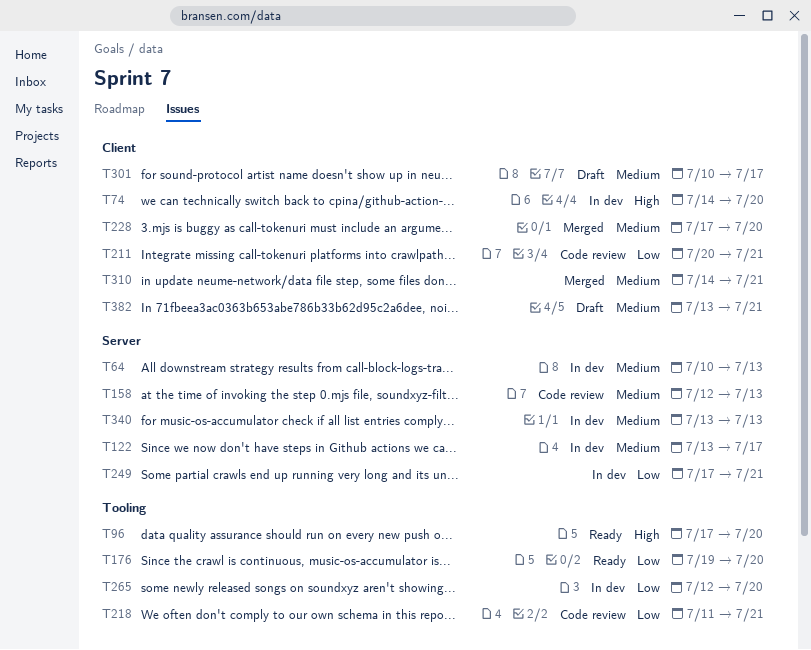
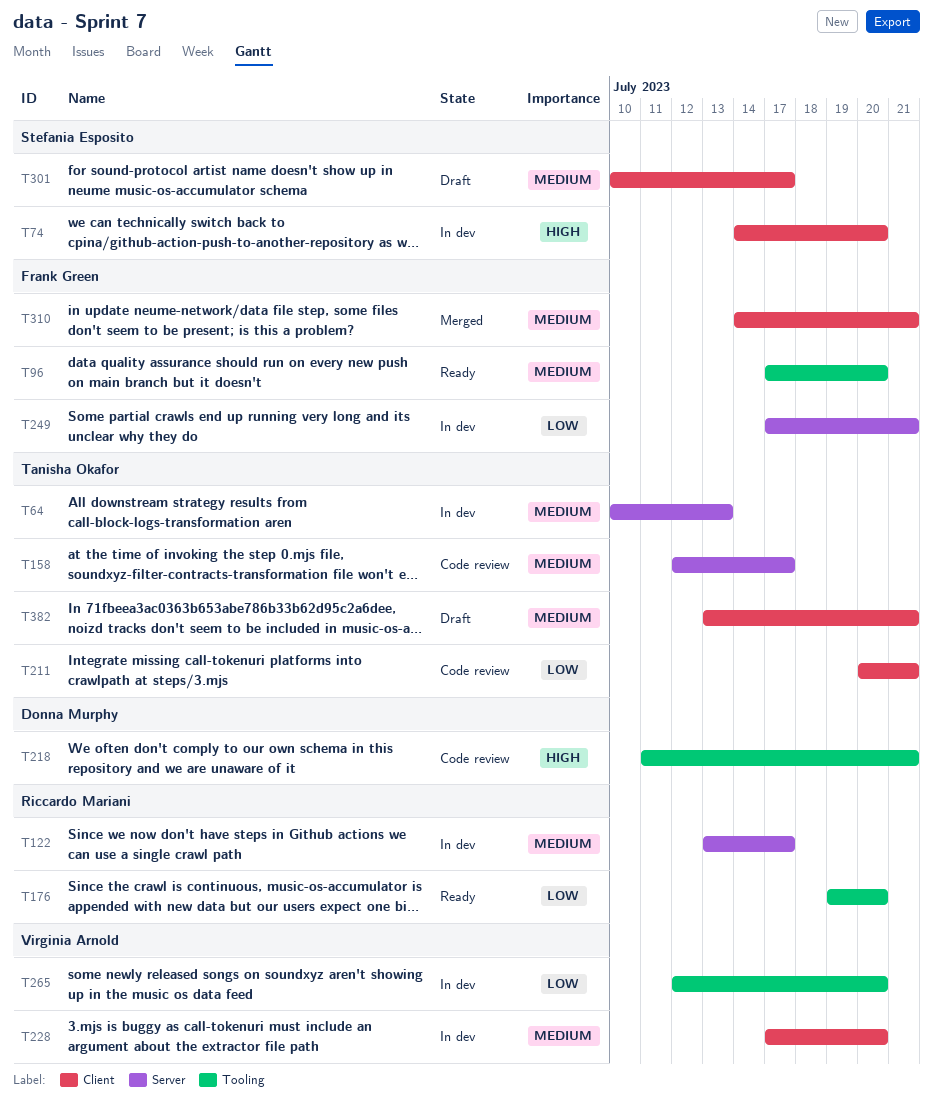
T96, priority: High -> Medium
T158, due: Jul 13 -> Jul 17
T218, priority: Low -> High
T228, status: Merged -> In dev
T340: present -> none

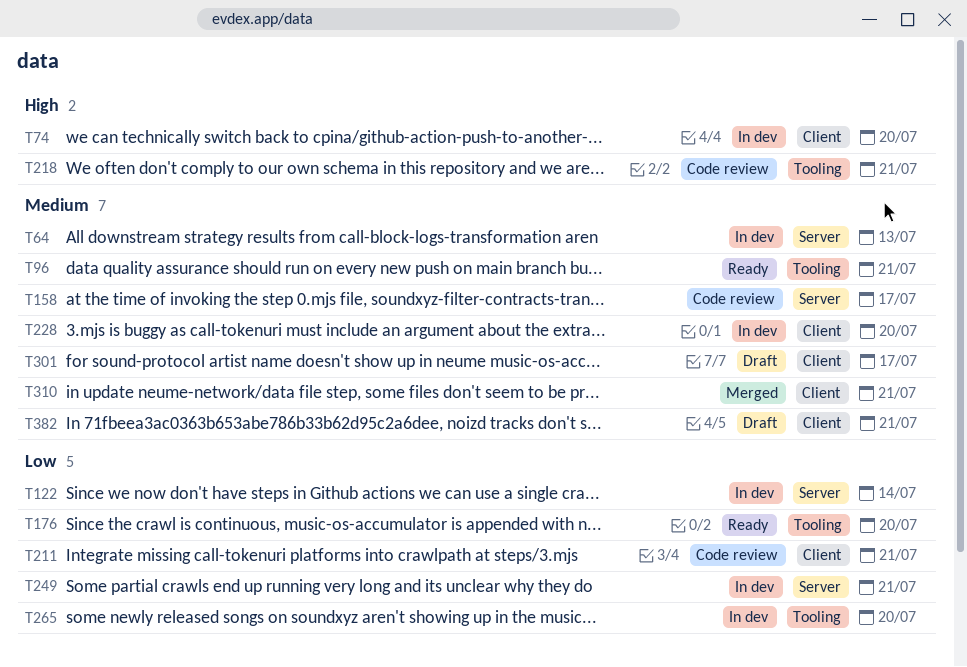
T96, due: Jul 20 -> Jul 21
T122, priority: Medium -> Low
T122, due: Jul 17 -> Jul 14

